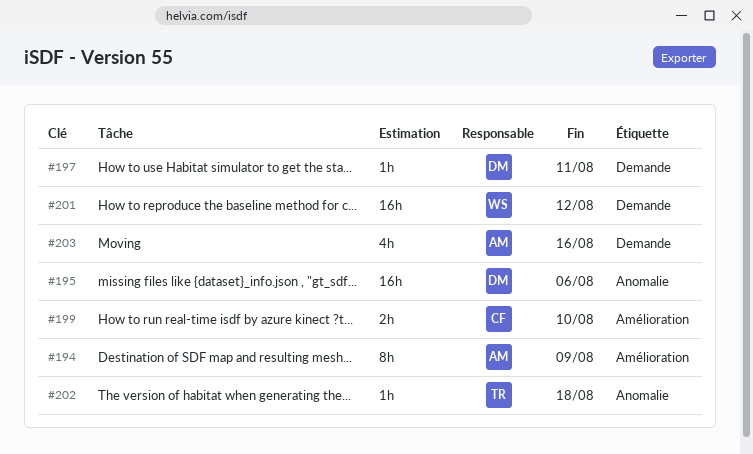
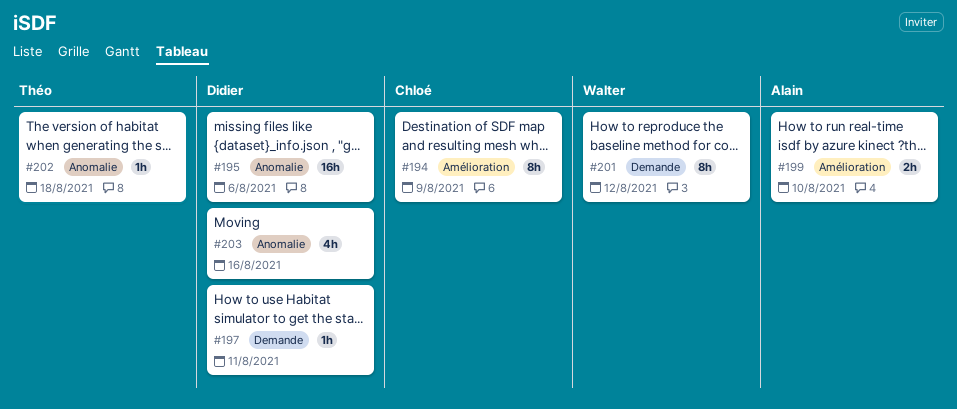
#194, owner: Alain -> Chloé
#199, owner: Chloé -> Alain
#201, estimate: 16h -> 8h
#203, owner: Alain -> Didier
#203, label: Demande -> Anomalie

